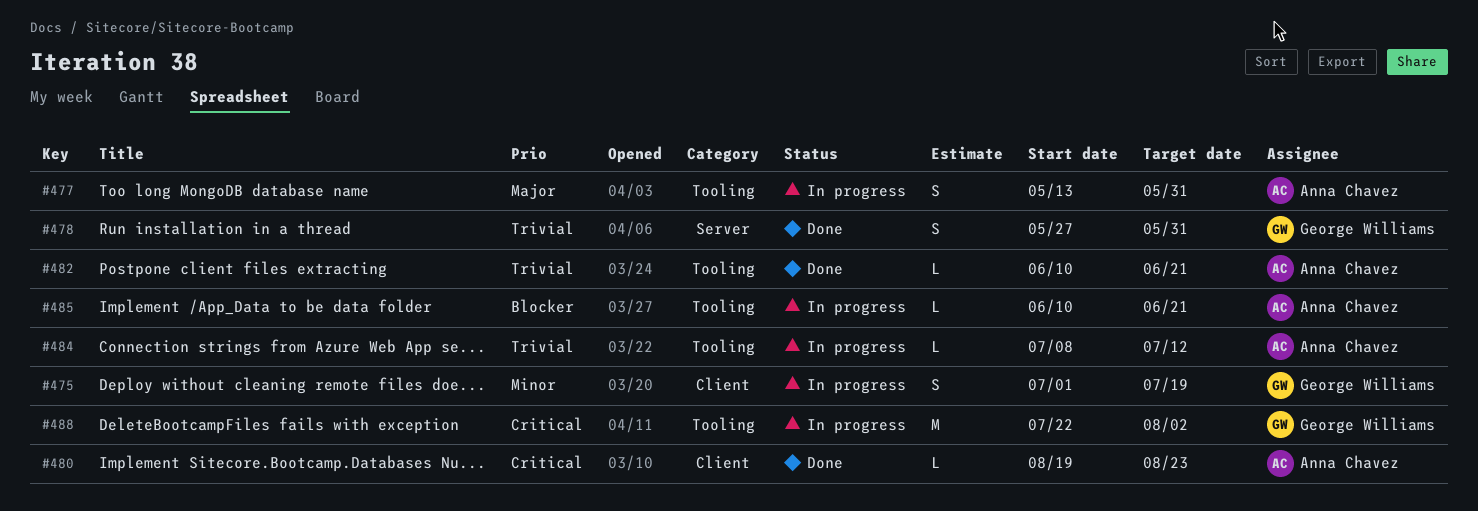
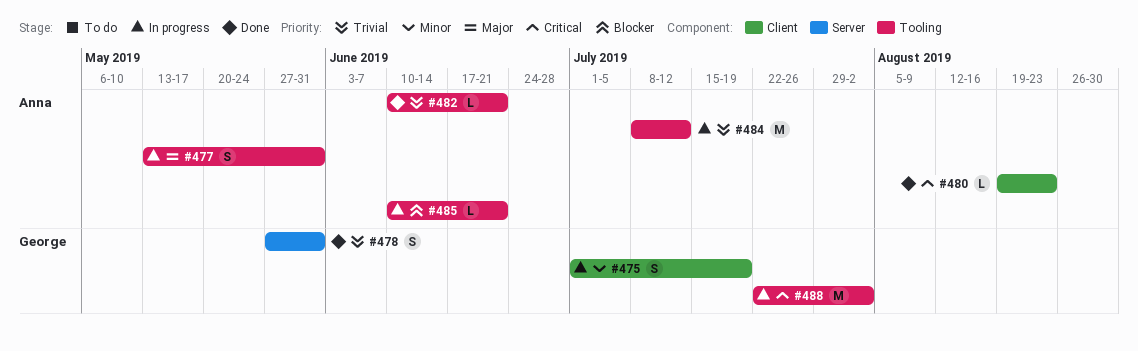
#484, estimate: L -> M

